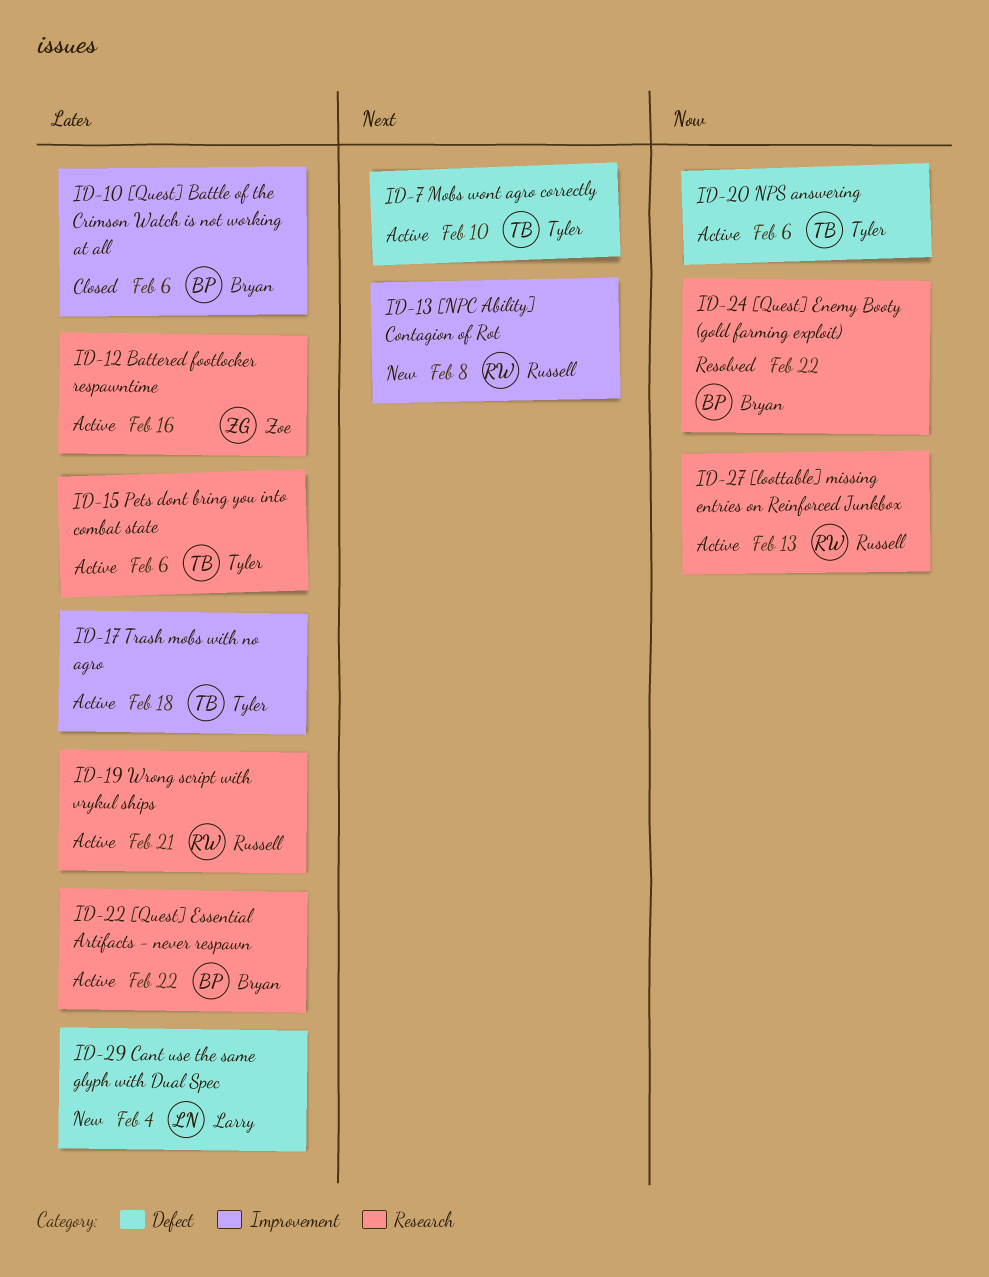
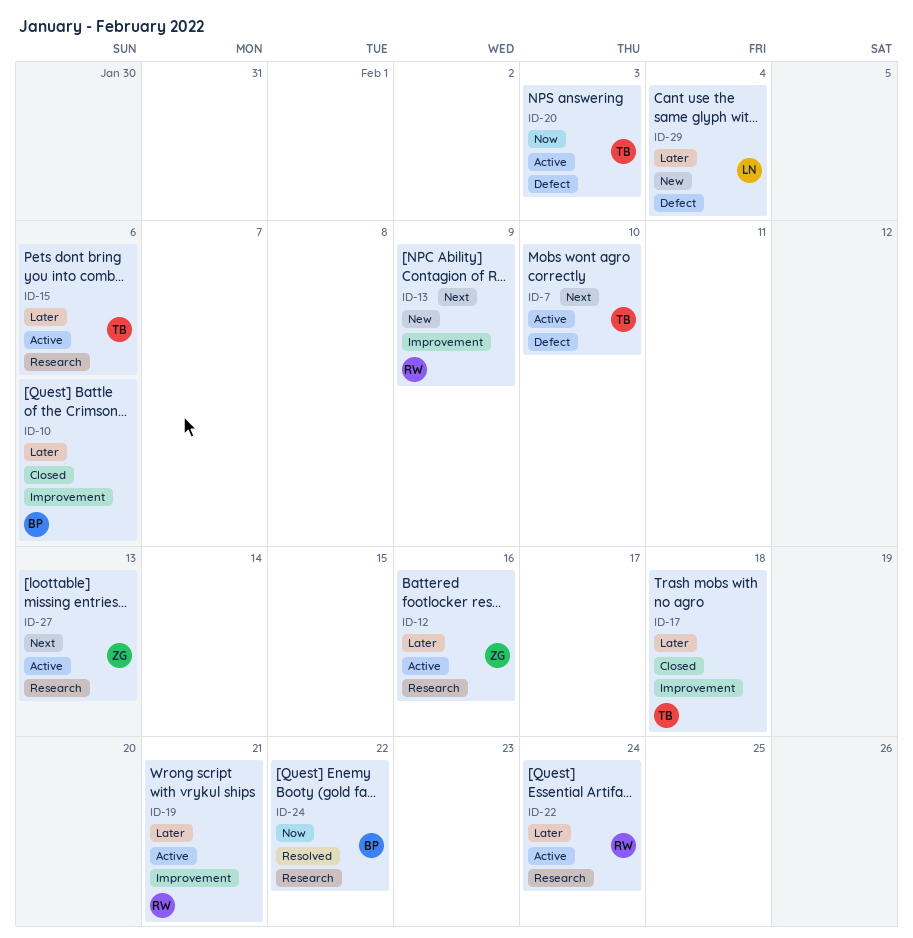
ID-13, due: Feb 8 -> Feb 9
ID-17, status: Active -> Closed
ID-19, label: Research -> Improvement
ID-20, due: Feb 6 -> Feb 3
ID-22, owner: Bryan -> Russell
ID-22, due: Feb 22 -> Feb 24
ID-27, owner: Russell -> Zoe
ID-27, priority: Now -> Next

